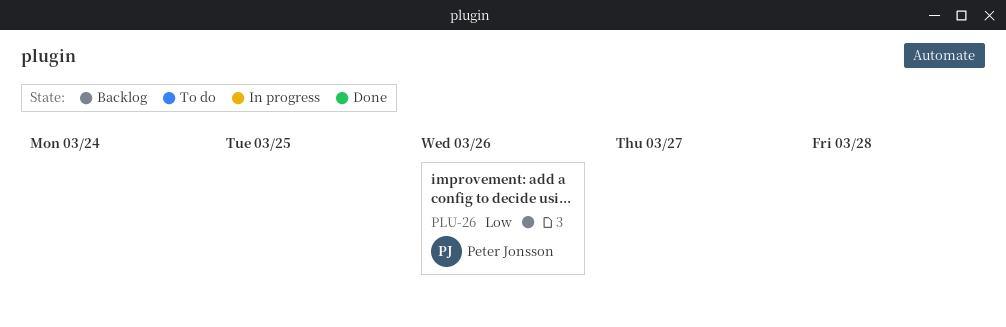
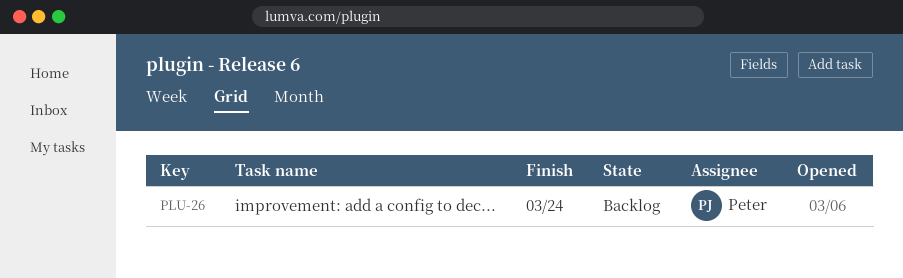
PLU-26, due: Mar 26 -> Mar 24

